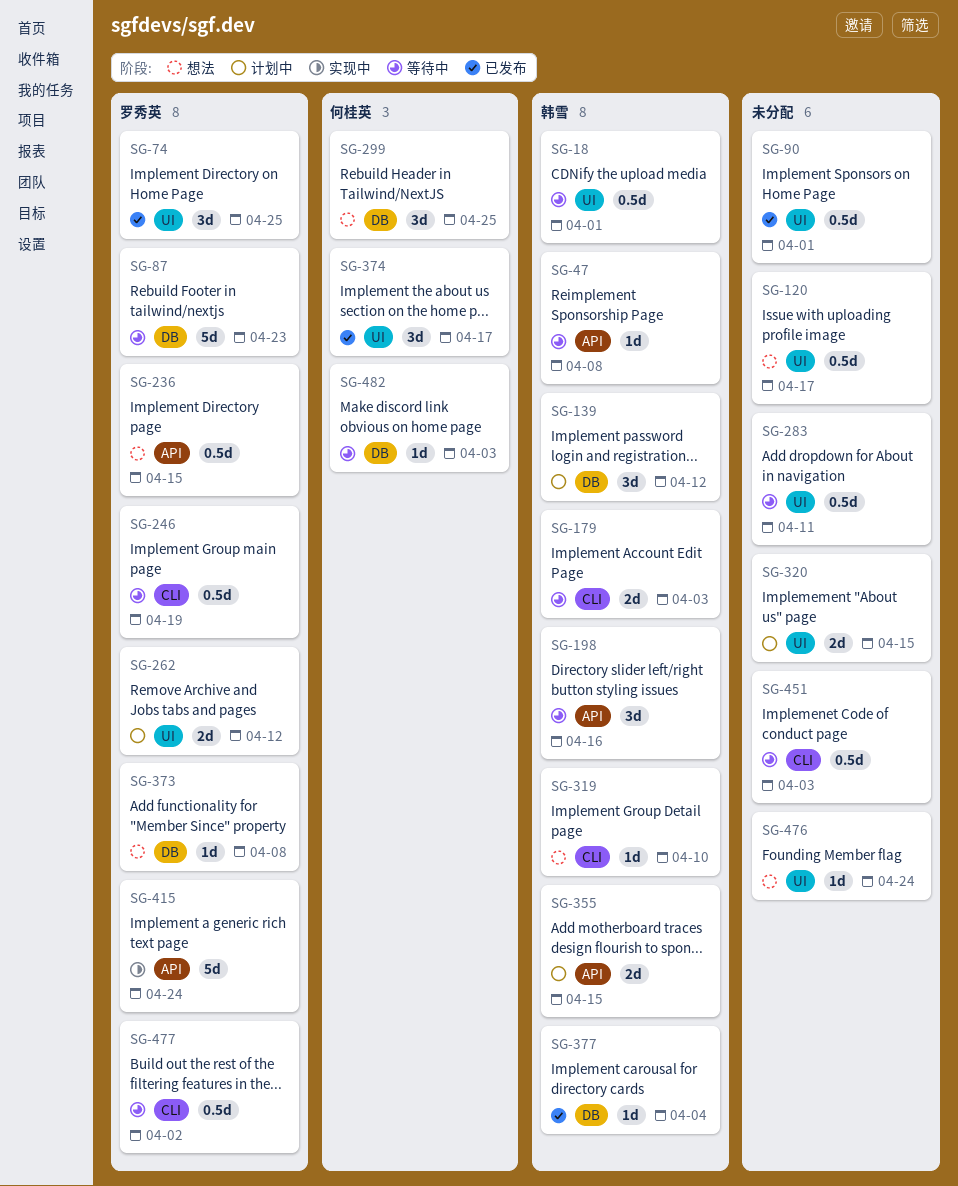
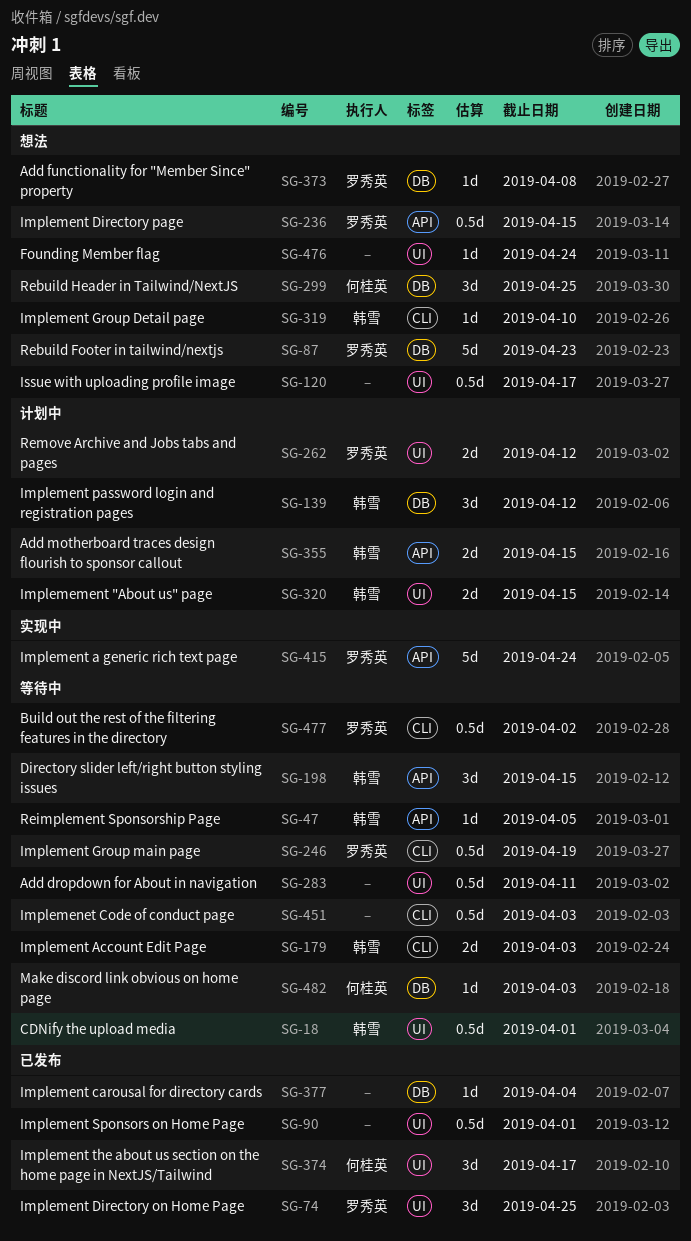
SG-47, due: Apr 8 -> Apr 5
SG-87, status: 等待中 -> 想法
SG-198, due: Apr 16 -> Apr 15
SG-320, owner: none -> 韩雪
SG-377, owner: 韩雪 -> none

